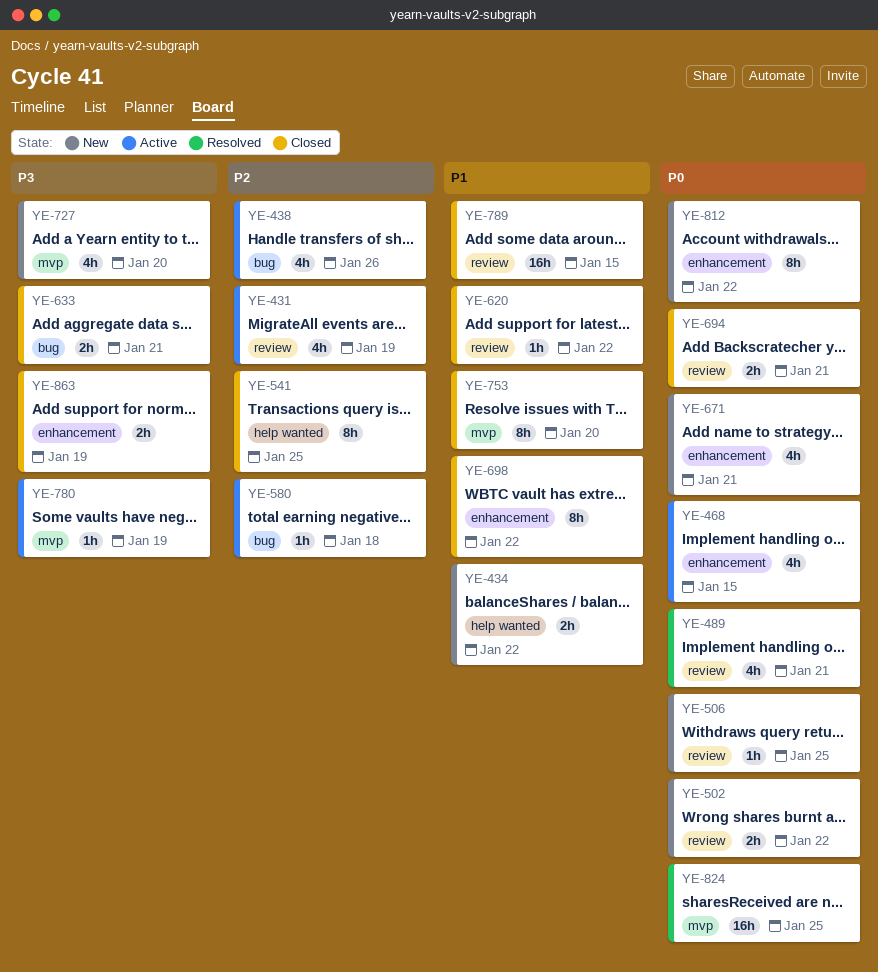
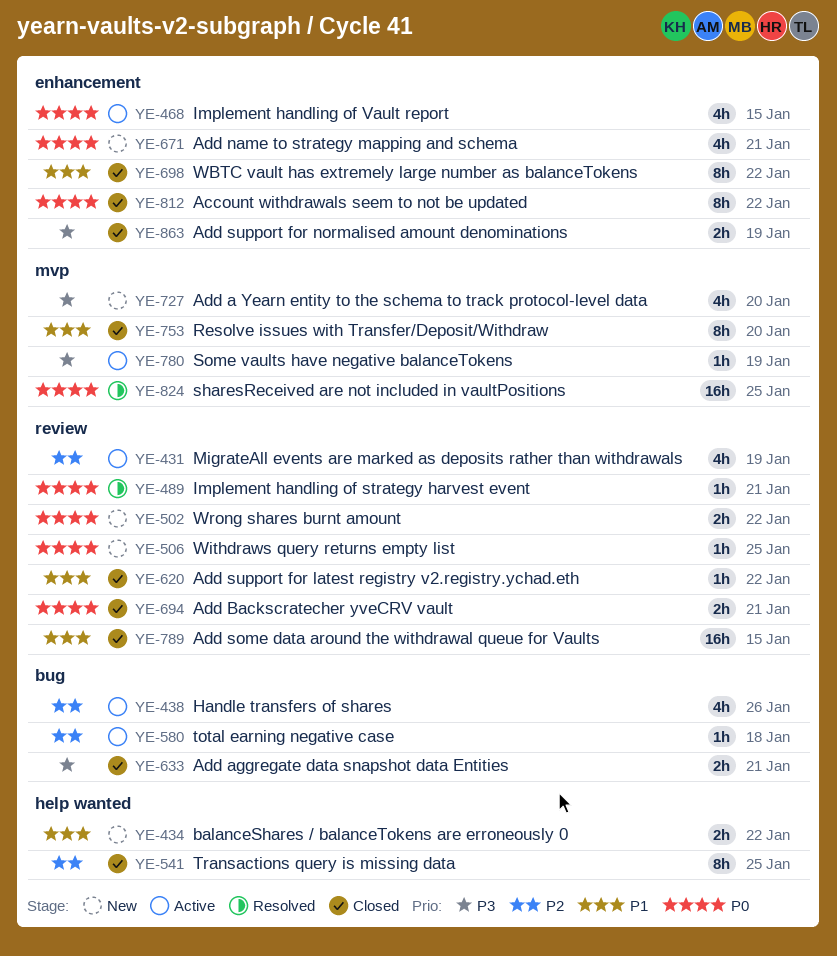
YE-489, estimate: 4h -> 1h
YE-812, status: New -> Closed

